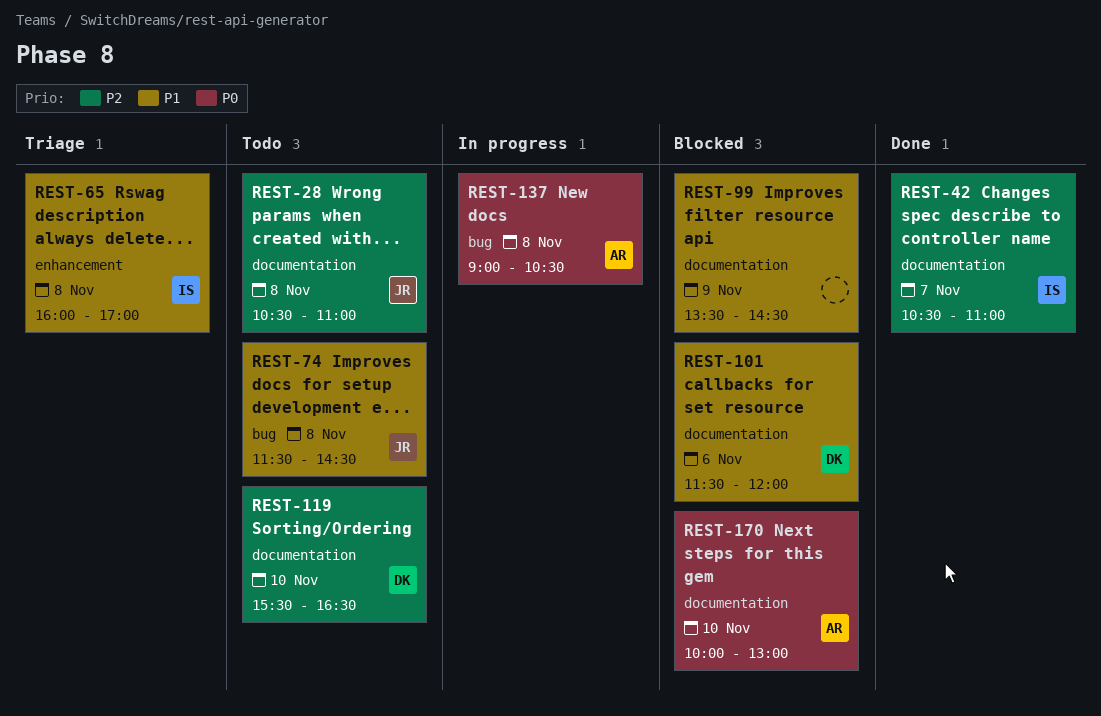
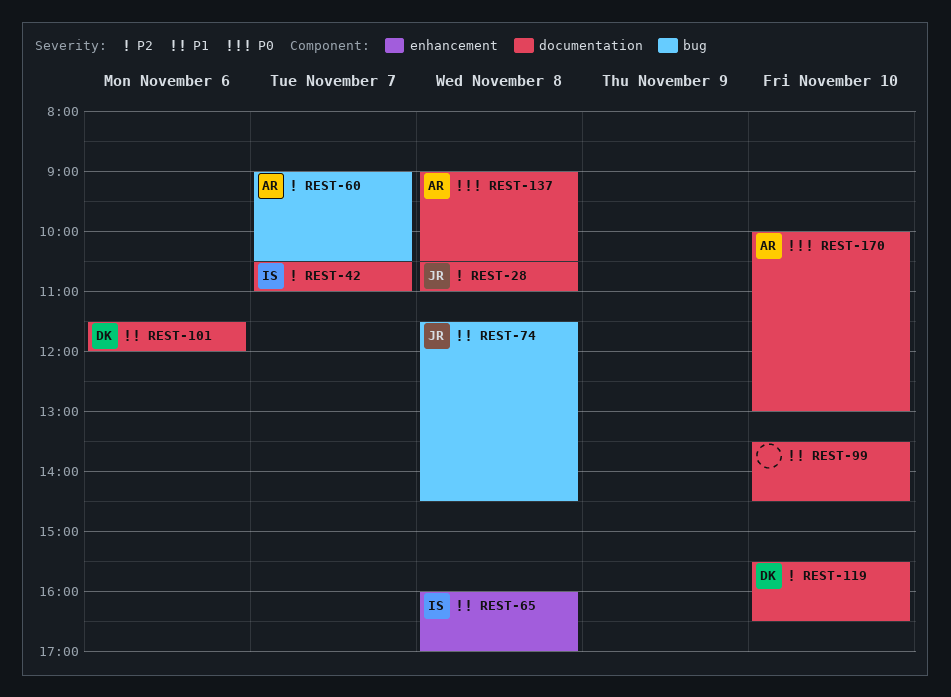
REST-60: none -> present
REST-99, day: Nov 9 -> Nov 10
REST-137, label: bug -> documentation

